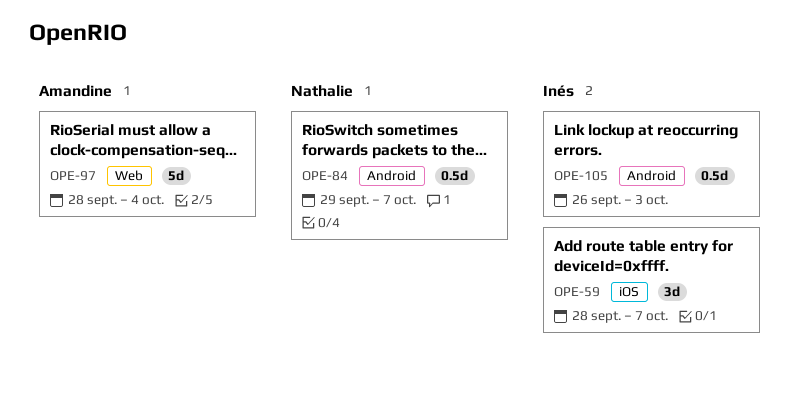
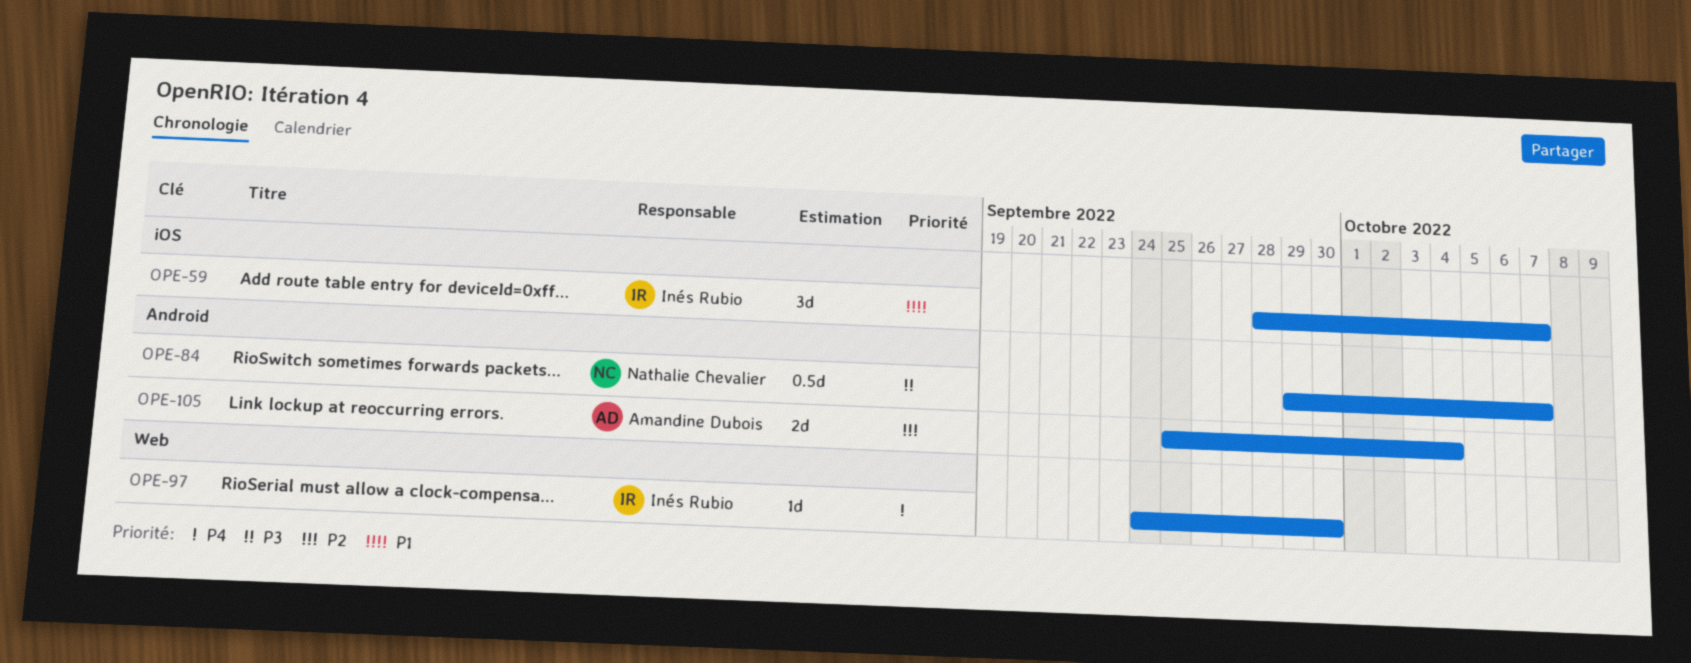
OPE-97, owner: Amandine Dubois -> Inés Rubio
OPE-97, estimate: 5d -> 1d
OPE-97, start: Sep 28 -> Sep 24
OPE-97, due: Oct 4 -> Sep 30
OPE-105, owner: Inés Rubio -> Amandine Dubois
OPE-105, estimate: 0.5d -> 2d
OPE-105, start: Sep 26 -> Sep 25
OPE-105, due: Oct 3 -> Oct 4

